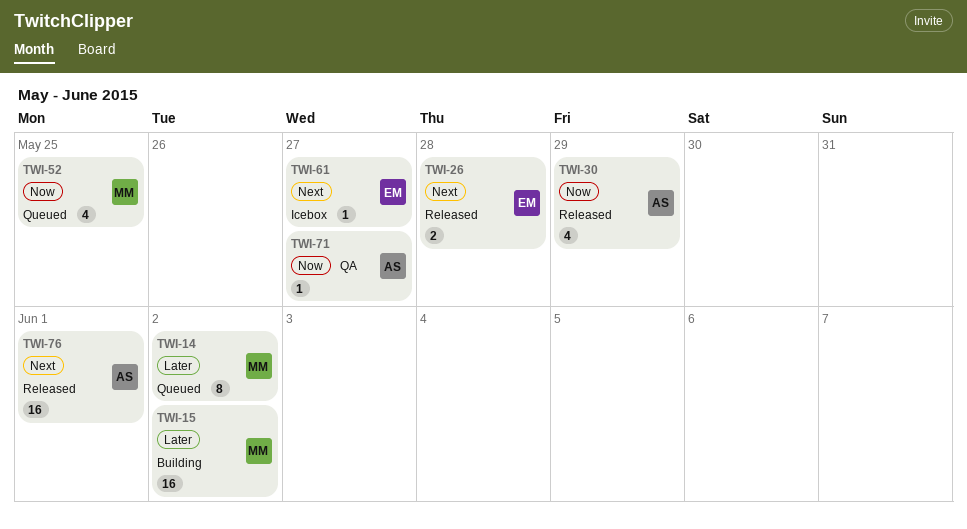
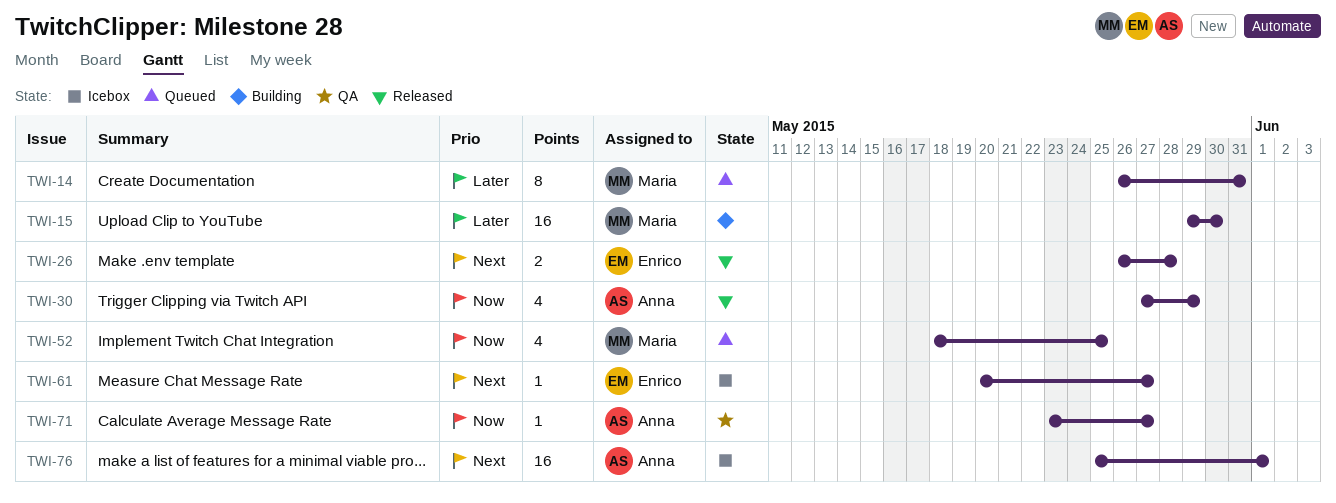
TWI-14, due: Jun 2 -> May 31
TWI-15, due: Jun 2 -> May 30
TWI-76, status: Released -> Icebox

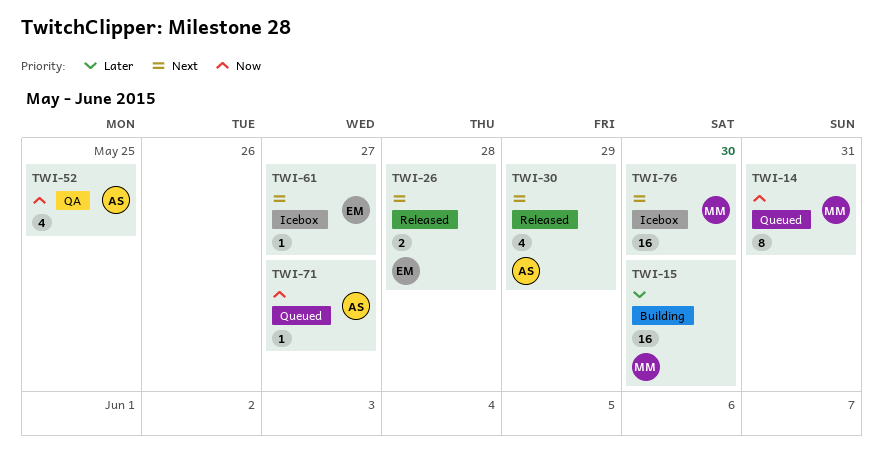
TWI-14, priority: Later -> Now
TWI-30, priority: Now -> Next
TWI-52, status: Queued -> QA
TWI-52, owner: Maria -> Anna
TWI-71, status: QA -> Queued
TWI-76, owner: Anna -> Maria
TWI-76, due: Jun 1 -> May 30

